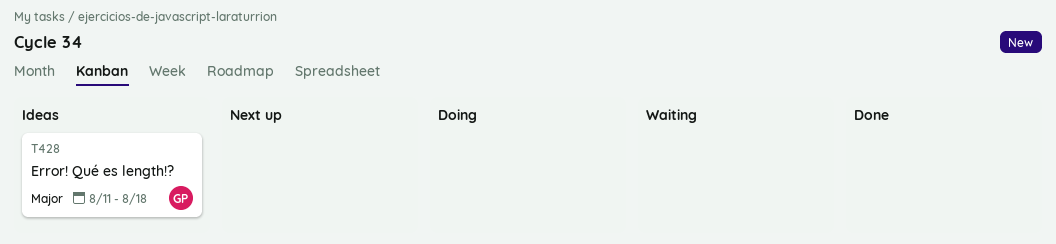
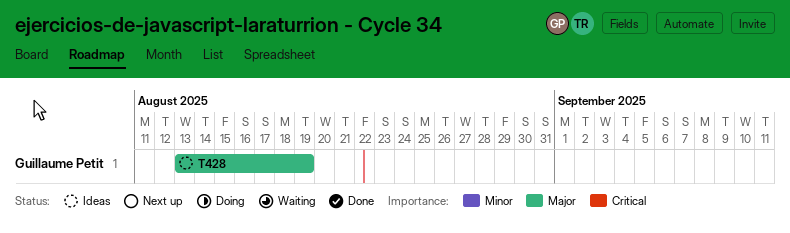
T428, start: Aug 11 -> Aug 13
T428, due: Aug 18 -> Aug 19

